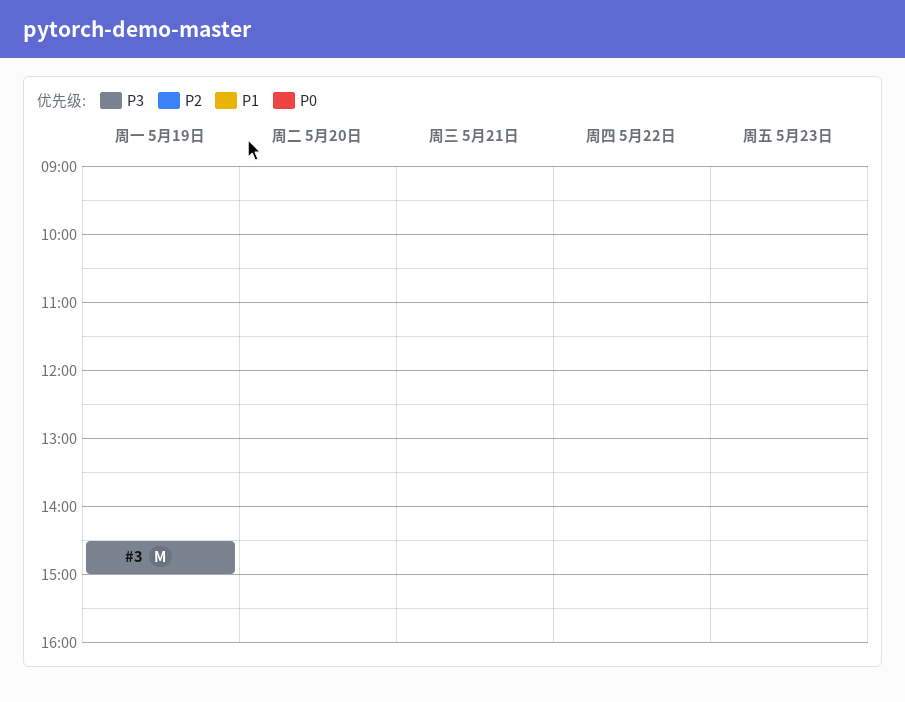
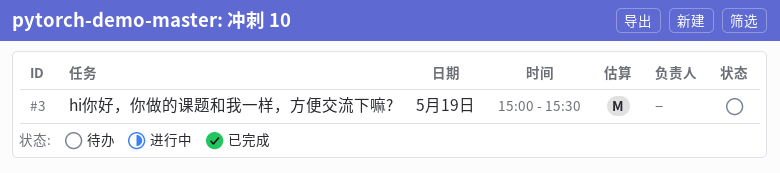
#3, begins: 14:30 -> 15:00
#3, ends: 15:00 -> 15:30

